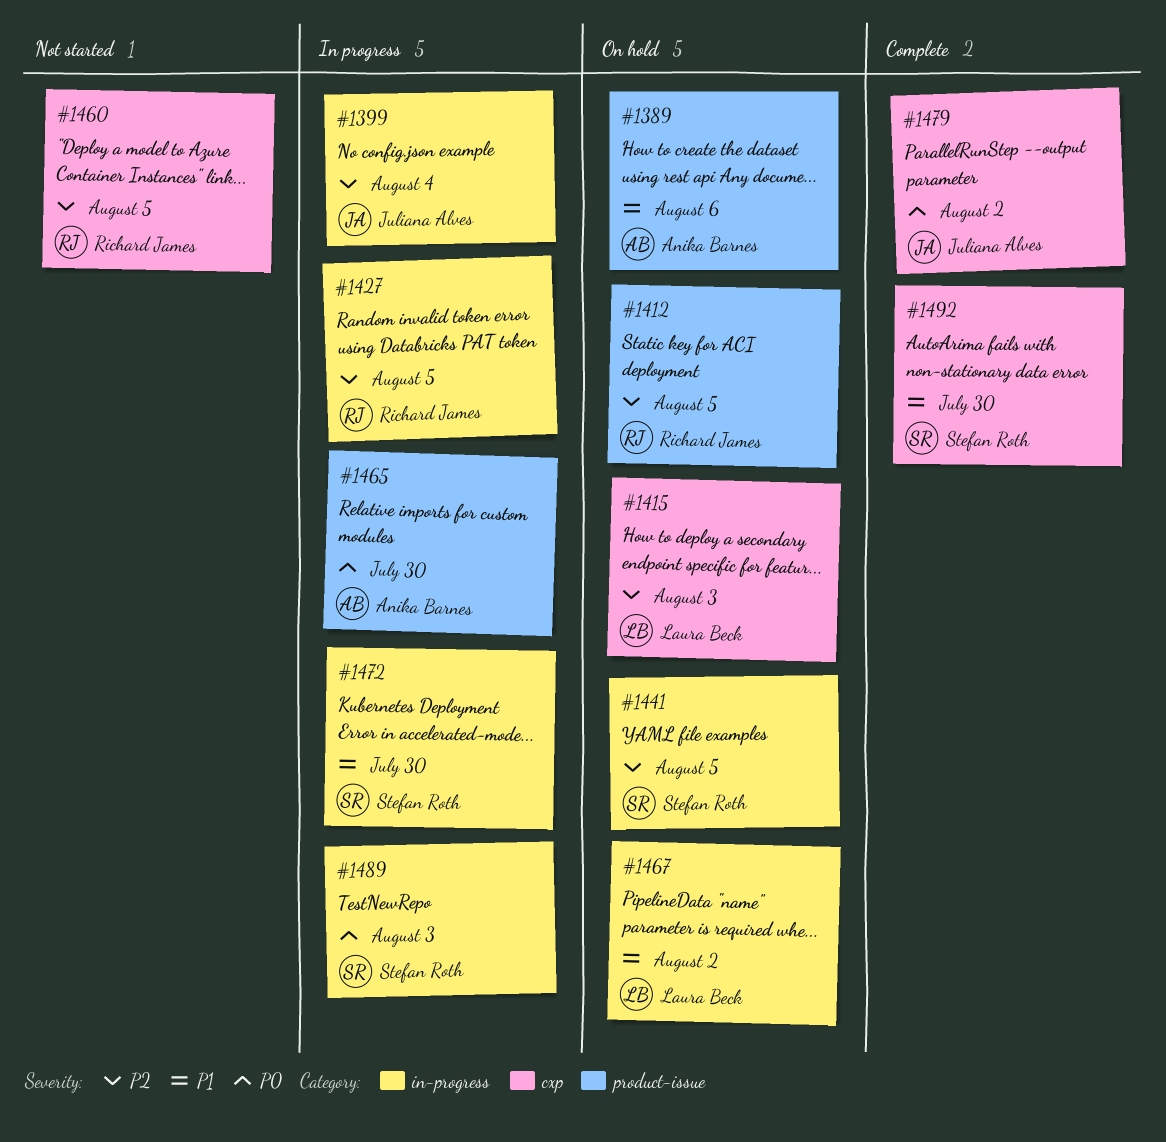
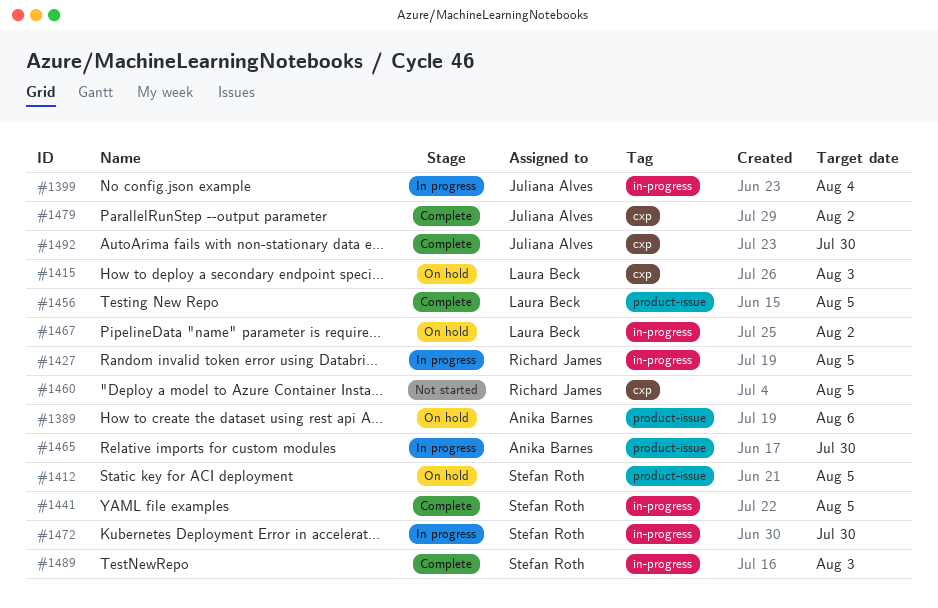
#1412, owner: Richard James -> Stefan Roth
#1441, status: On hold -> Complete
#1456: none -> present
#1489, status: In progress -> Complete
#1492, owner: Stefan Roth -> Juliana Alves

